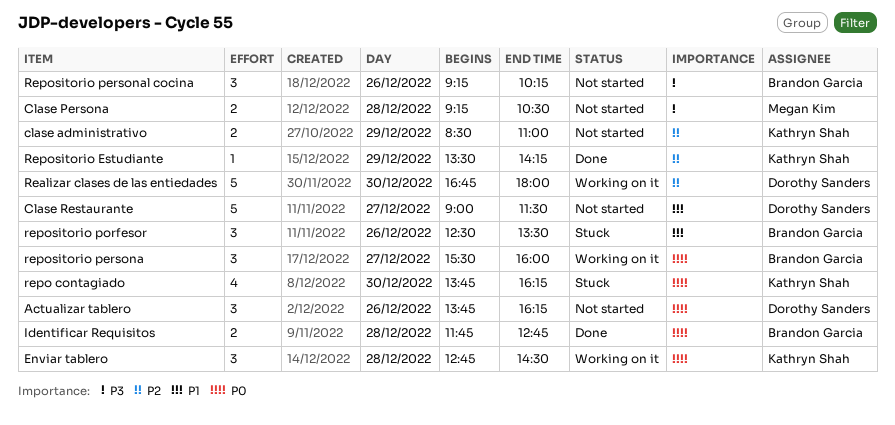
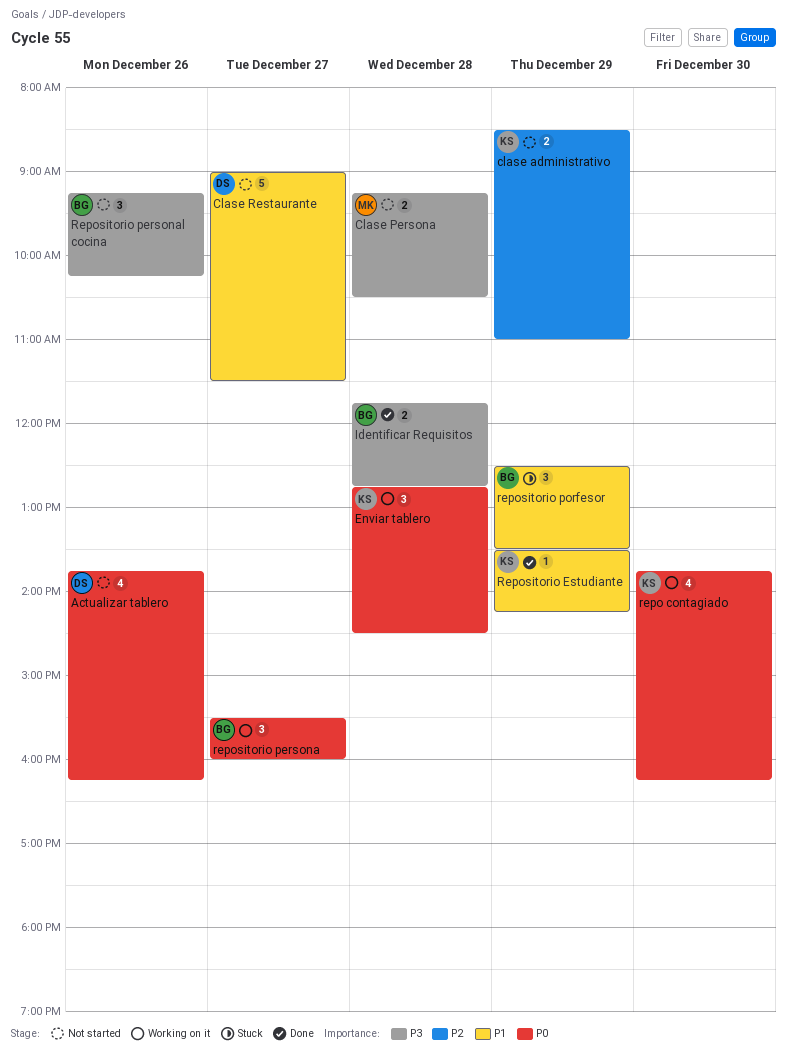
Actualizar tablero, estimate: 3 -> 4
Identificar Requisitos, priority: P0 -> P3
Realizar clases de las entiedades: present -> none
repo contagiado, status: Stuck -> Working on it
Repositorio Estudiante, priority: P2 -> P1
repositorio porfesor, day: Dec 26 -> Dec 29

